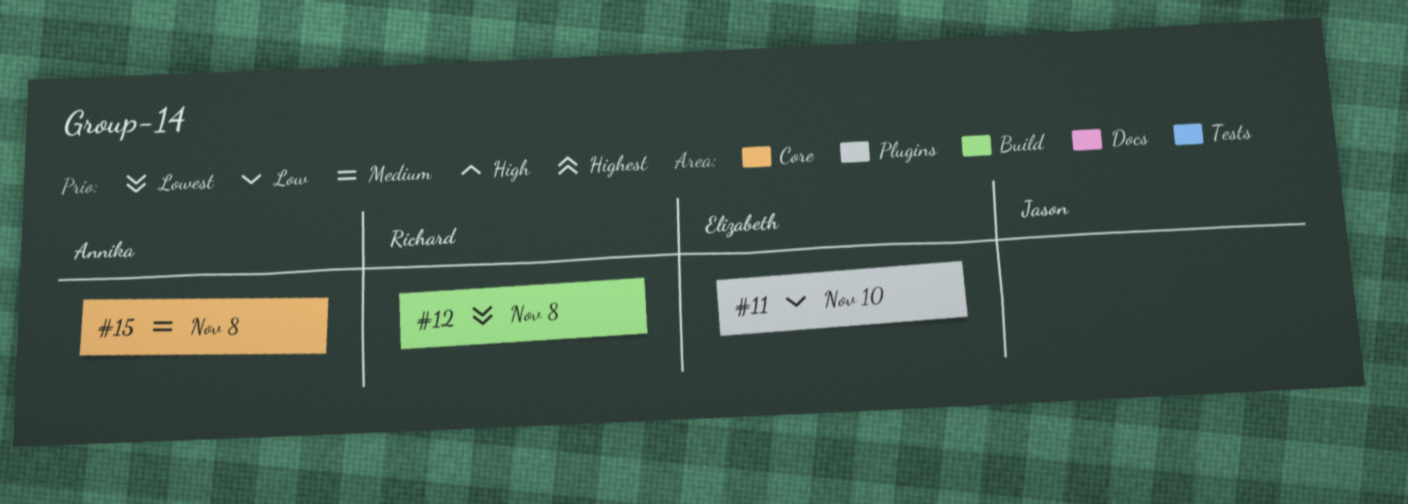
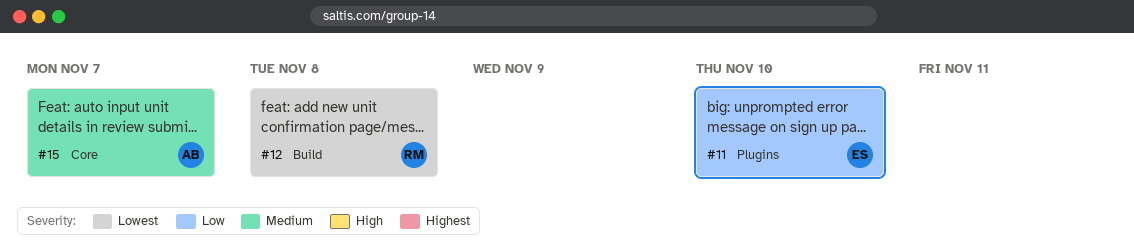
#15, due: Nov 8 -> Nov 7

